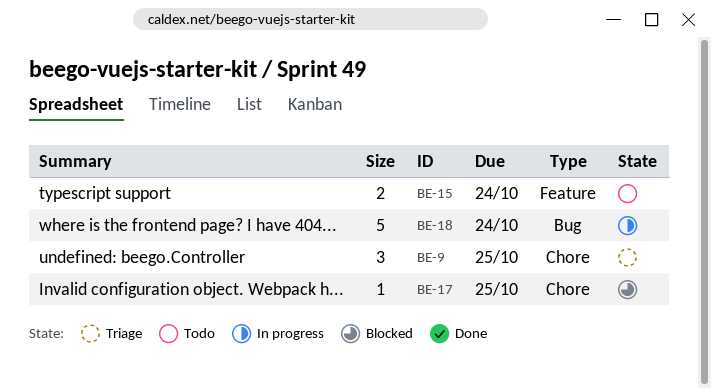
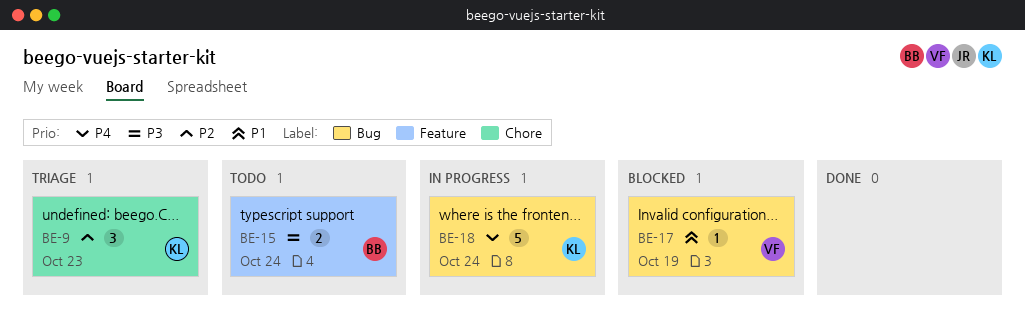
BE-9, due: Oct 25 -> Oct 23
BE-17, label: Chore -> Bug
BE-17, due: Oct 25 -> Oct 19

